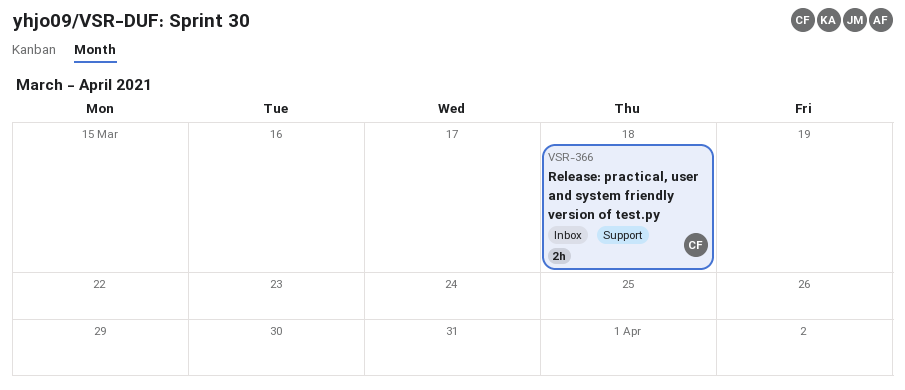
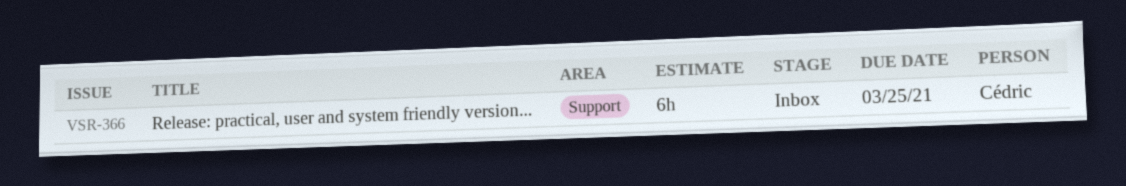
VSR-366, estimate: 2h -> 6h
VSR-366, due: Mar 18 -> Mar 25

